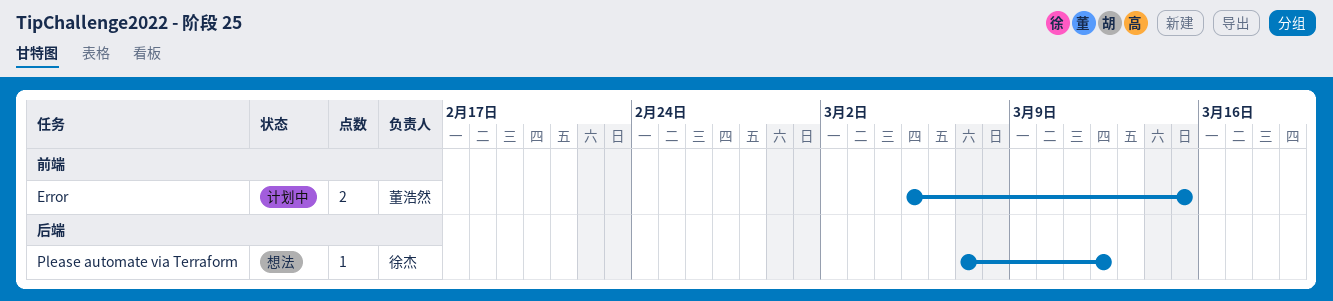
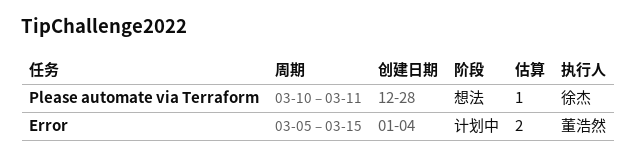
Please automate via Terraform, start: Mar 7 -> Mar 10
Please automate via Terraform, due: Mar 12 -> Mar 11

